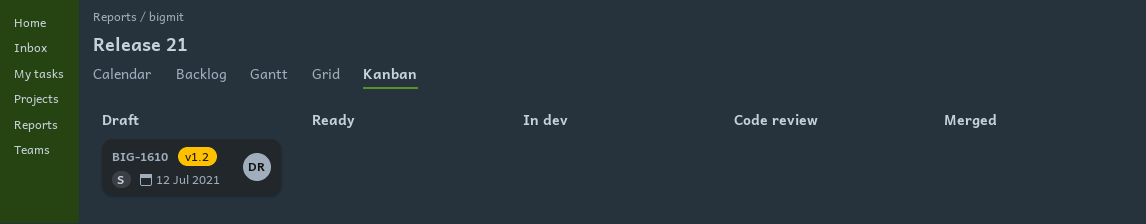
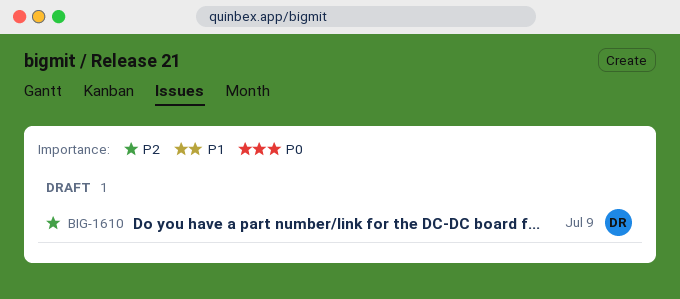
BIG-1610, due: Jul 12 -> Jul 9

